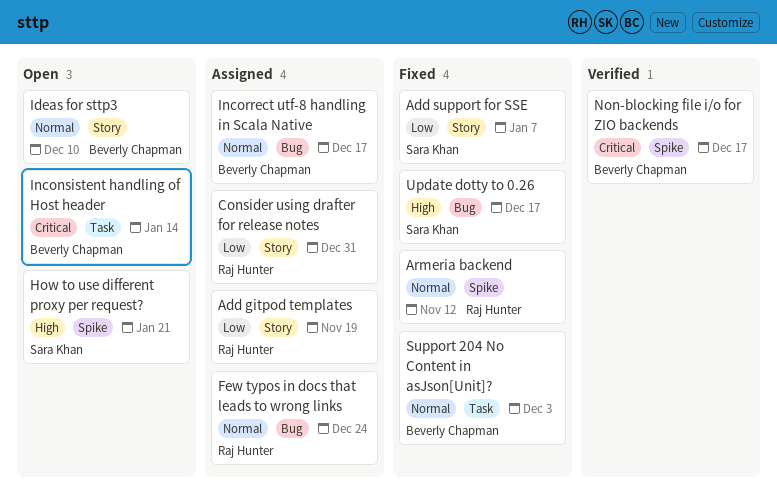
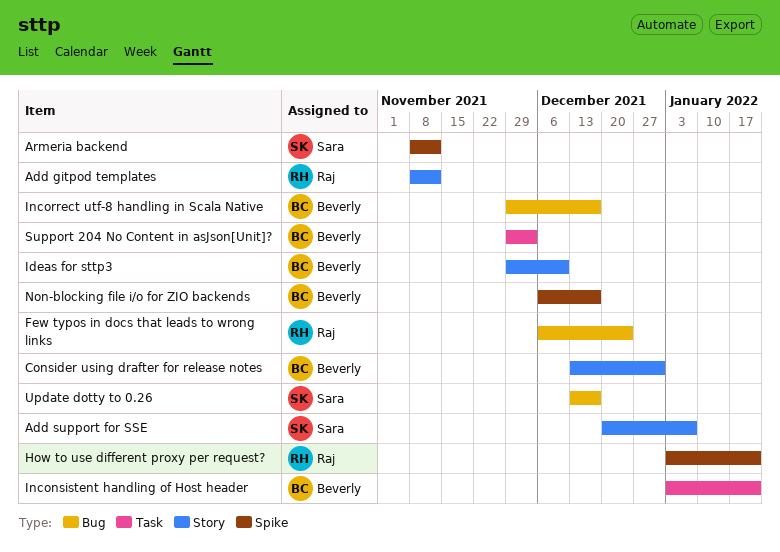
Add gitpod templates, due: Nov 19 -> Nov 12
Armeria backend, owner: Raj Hunter -> Sara Khan
Consider using drafter for release notes, owner: Raj Hunter -> Beverly Chapman
How to use different proxy per request?, owner: Sara Khan -> Raj Hunter
Inconsistent handling of Host header, due: Jan 14 -> Jan 21

